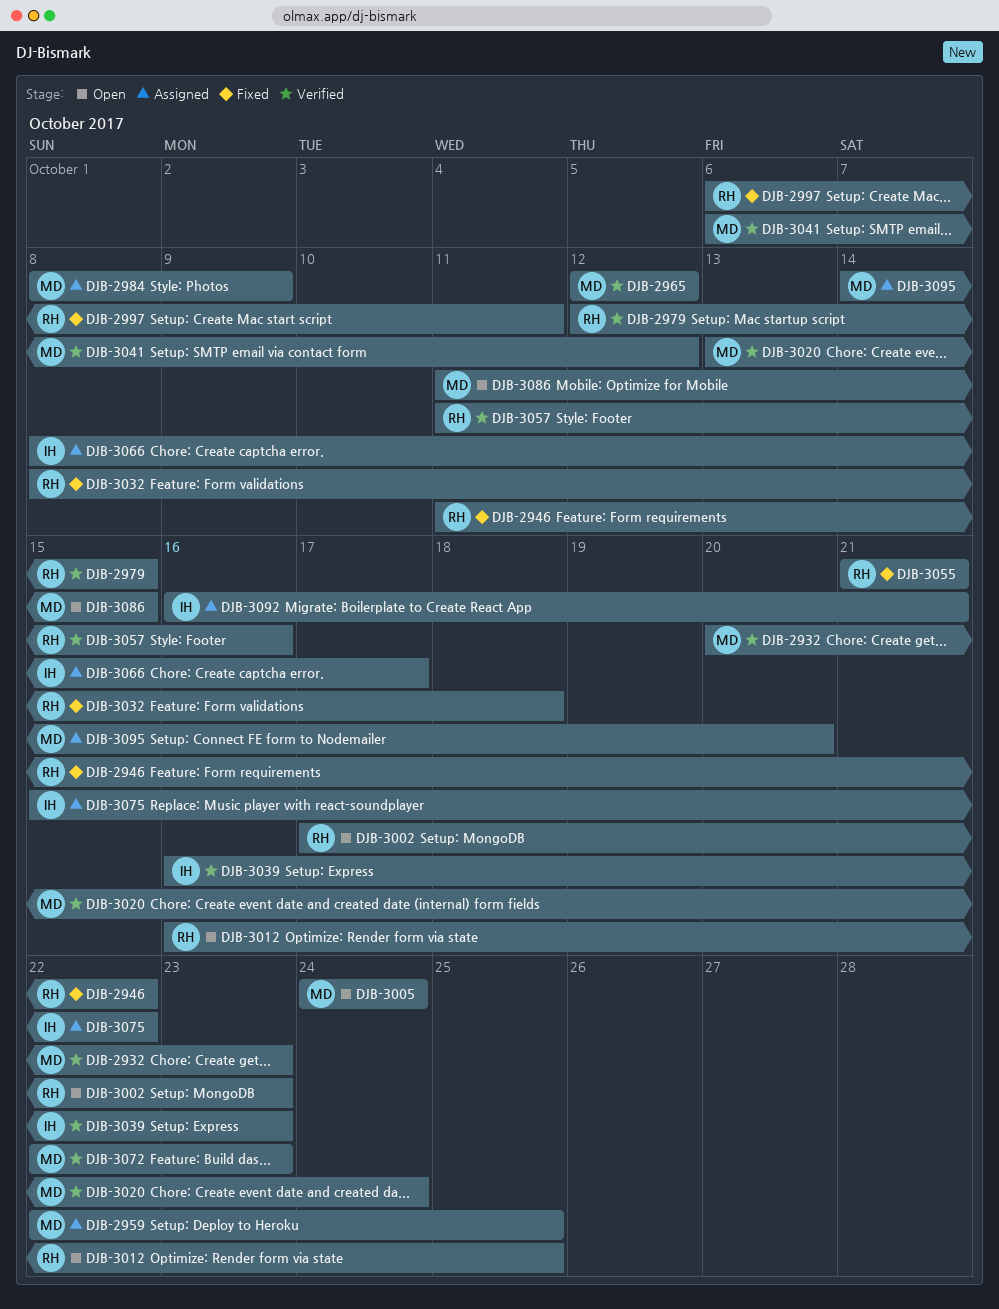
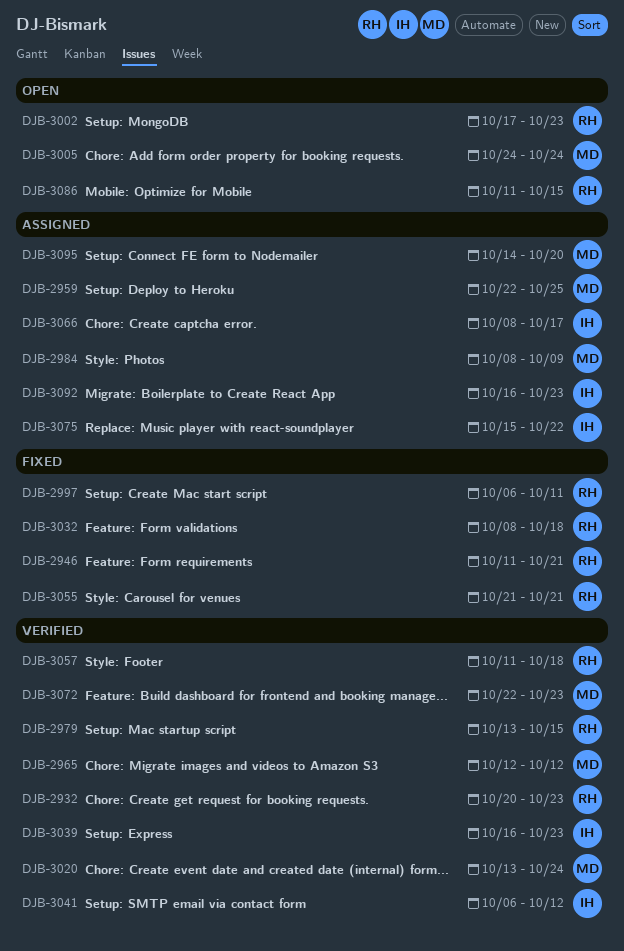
DJB-2932, owner: MD -> RH
DJB-2946, due: Oct 22 -> Oct 21
DJB-2979, start: Oct 12 -> Oct 13
DJB-3012: present -> none
DJB-3041, owner: MD -> IH
DJB-3057, due: Oct 16 -> Oct 18
DJB-3086, owner: MD -> RH
DJB-3092, due: Oct 21 -> Oct 23

